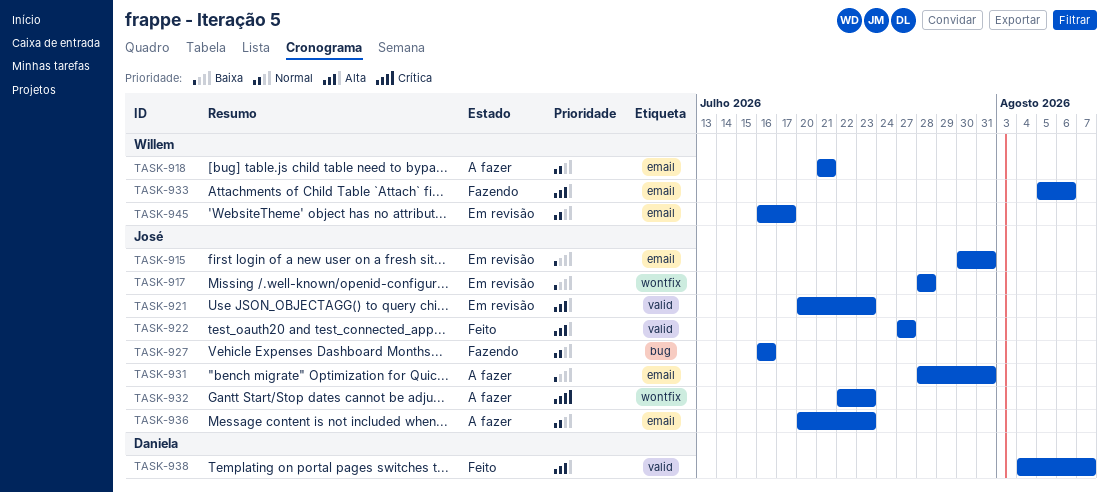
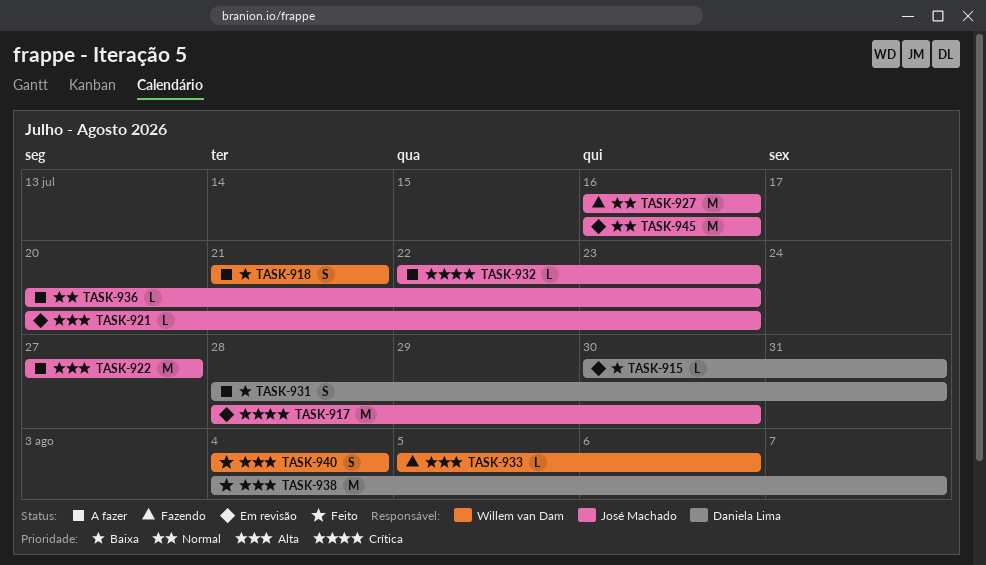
TASK-915, owner: José Machado -> Daniela Lima
TASK-917, priority: Baixa -> Crítica
TASK-917, due: Jul 28 -> Jul 30
TASK-918, priority: Normal -> Baixa
TASK-922, status: Feito -> A fazer
TASK-931, owner: José Machado -> Daniela Lima
TASK-940: none -> present
TASK-945, owner: Willem van Dam -> José Machado
TASK-945, due: Jul 17 -> Jul 16

